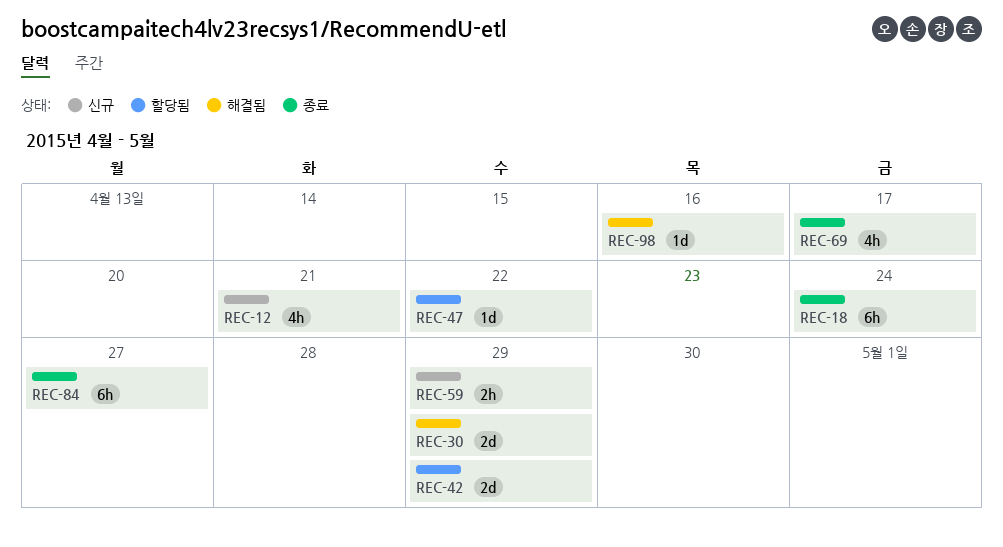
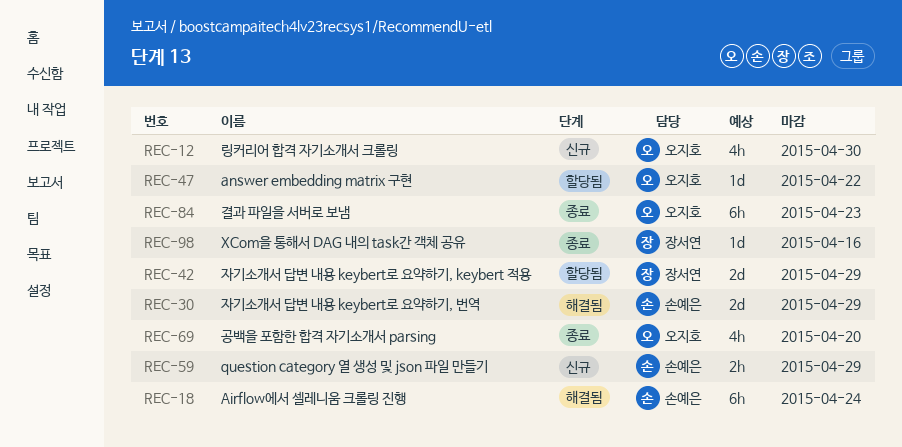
REC-12, due: Apr 21 -> Apr 30
REC-18, status: 종료 -> 해결됨
REC-69, due: Apr 17 -> Apr 20
REC-84, due: Apr 27 -> Apr 23
REC-98, status: 해결됨 -> 종료

